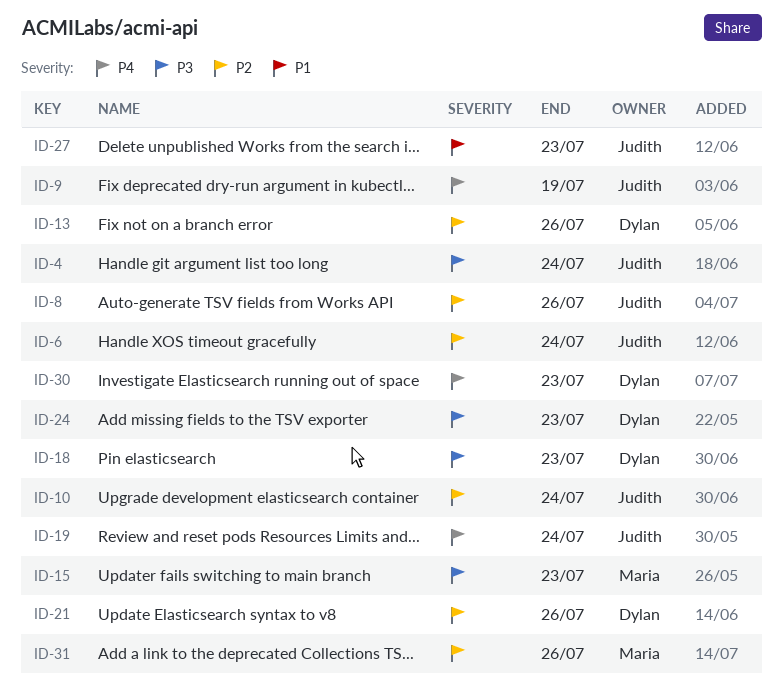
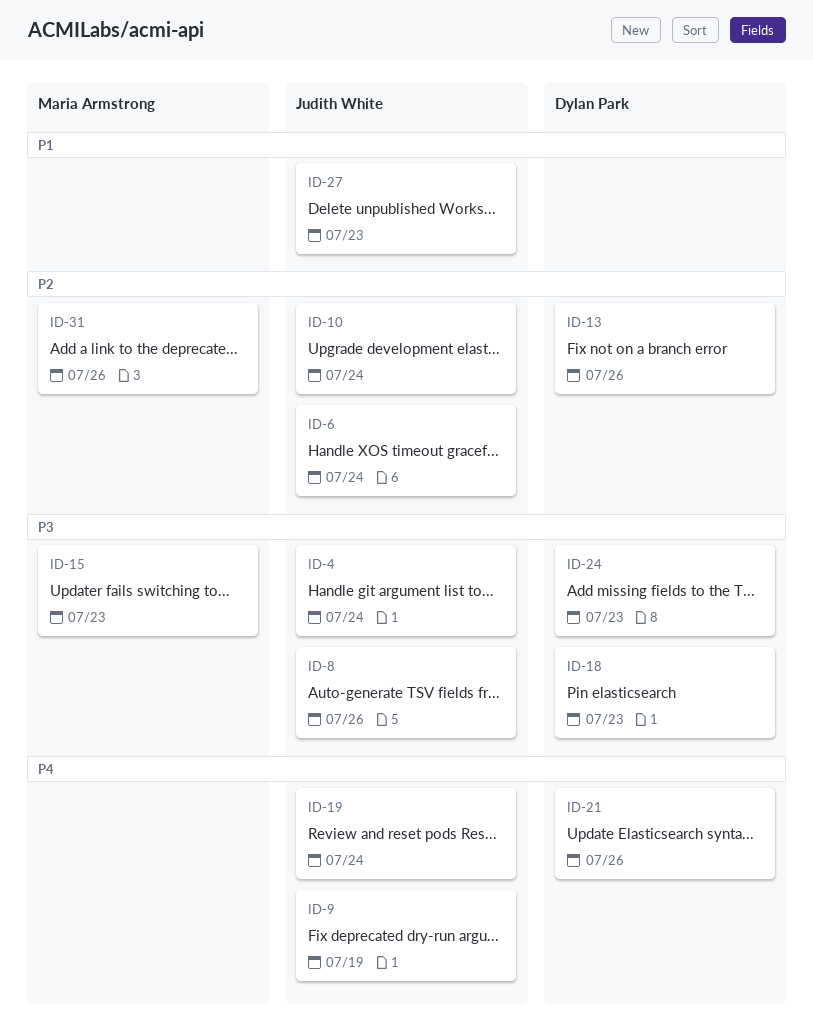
ID-8, priority: P2 -> P3
ID-21, priority: P2 -> P4
ID-30: present -> none

